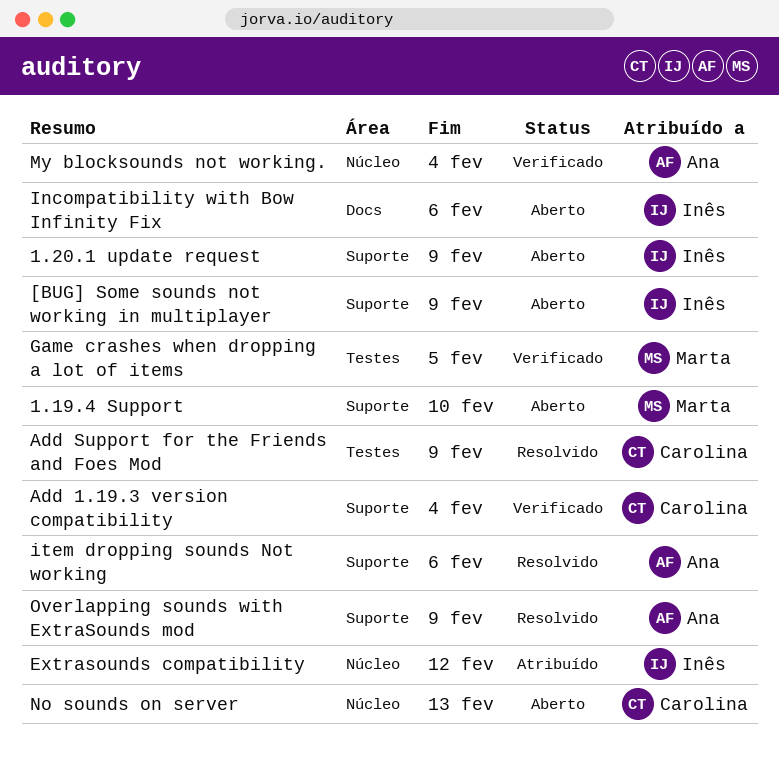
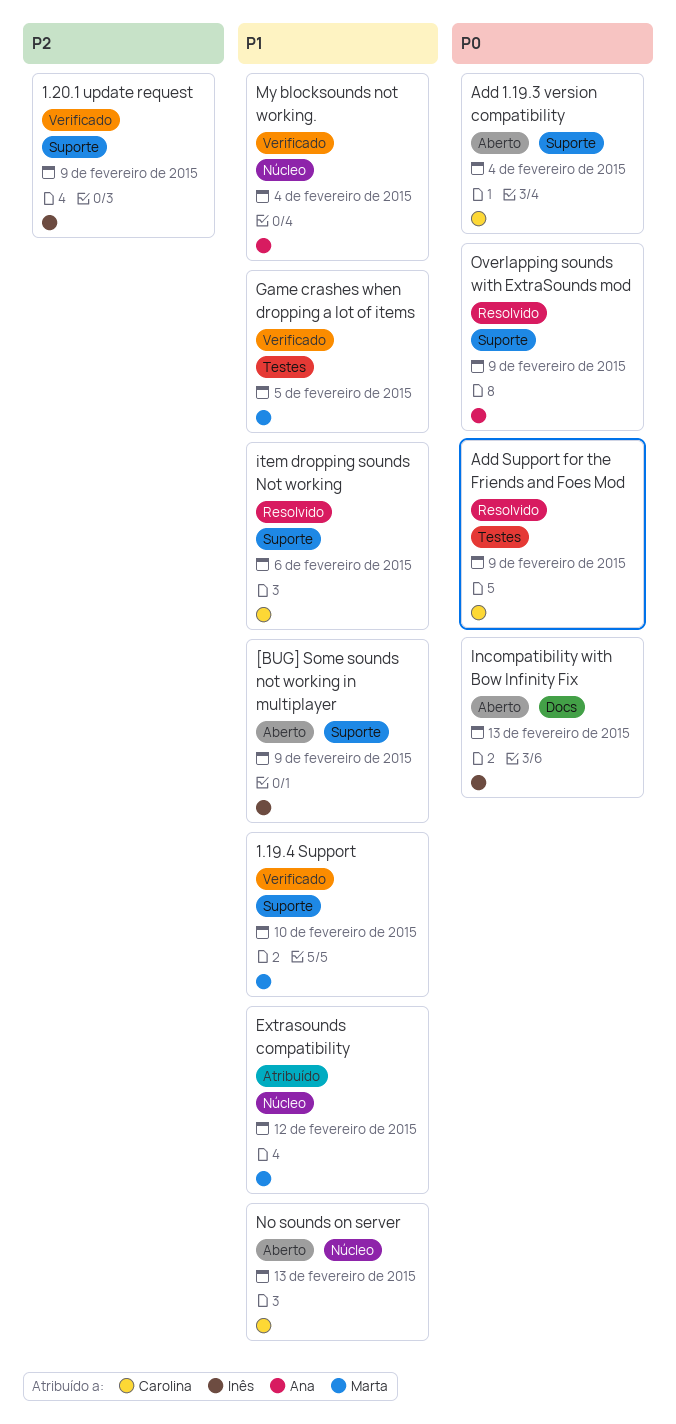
1.19.4 Support, status: Aberto -> Verificado
1.20.1 update request, status: Aberto -> Verificado
Add 1.19.3 version compatibility, status: Verificado -> Aberto
Extrasounds compatibility, owner: Inês -> Marta
Incompatibility with Bow Infinity Fix, due: Feb 6 -> Feb 13
item dropping sounds Not working, owner: Ana -> Carolina

